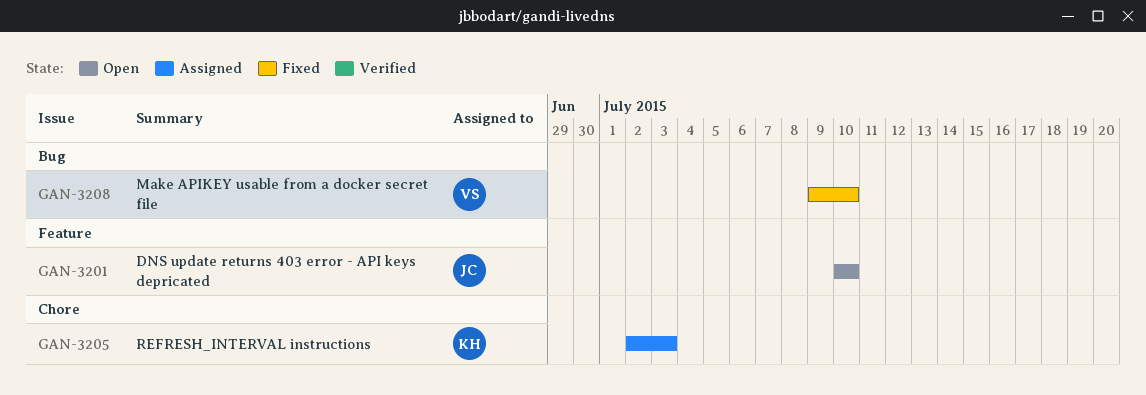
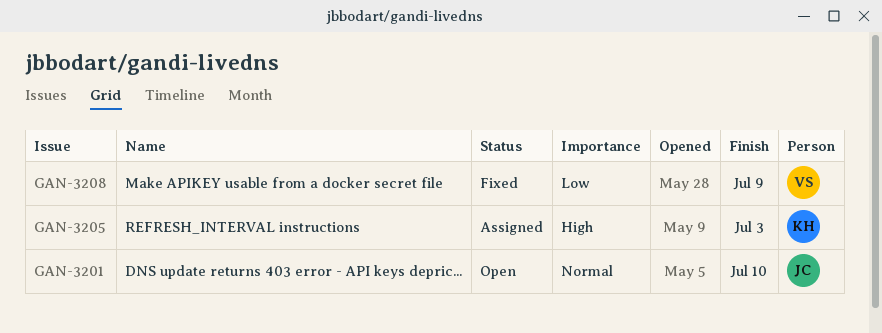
GAN-3208, due: Jul 10 -> Jul 9

